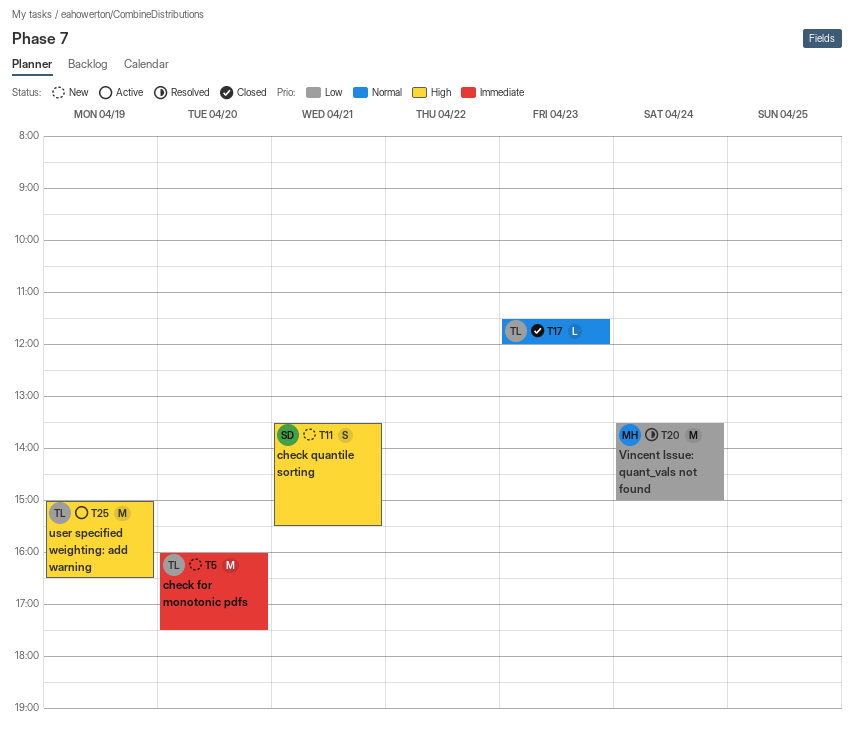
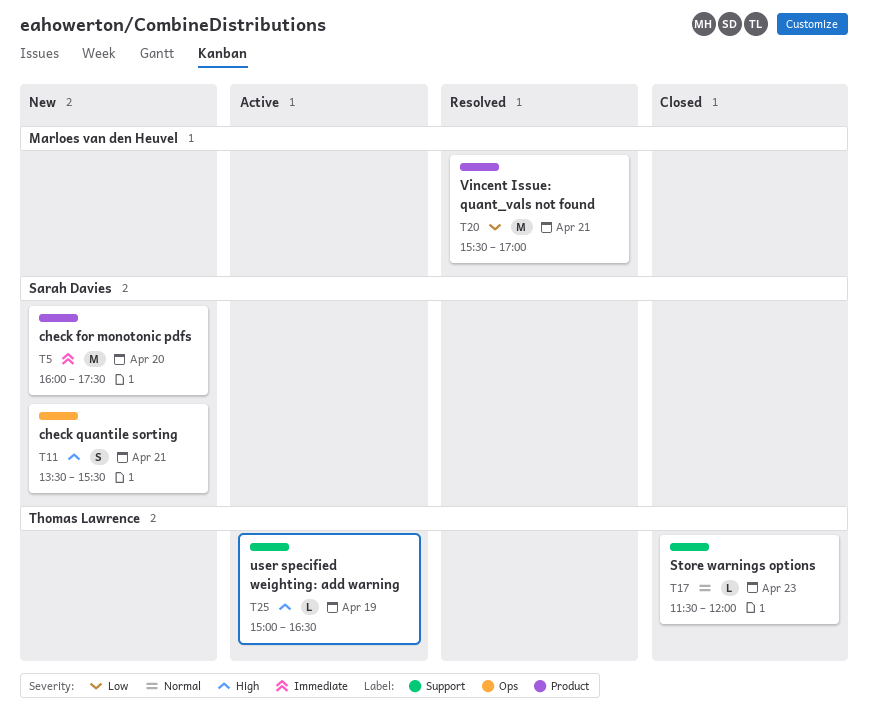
T5, owner: Thomas Lawrence -> Sarah Davies
T20, day: Apr 24 -> Apr 21
T20, begins: 13:30 -> 15:30
T20, ends: 15:00 -> 17:00
T25, estimate: M -> L

